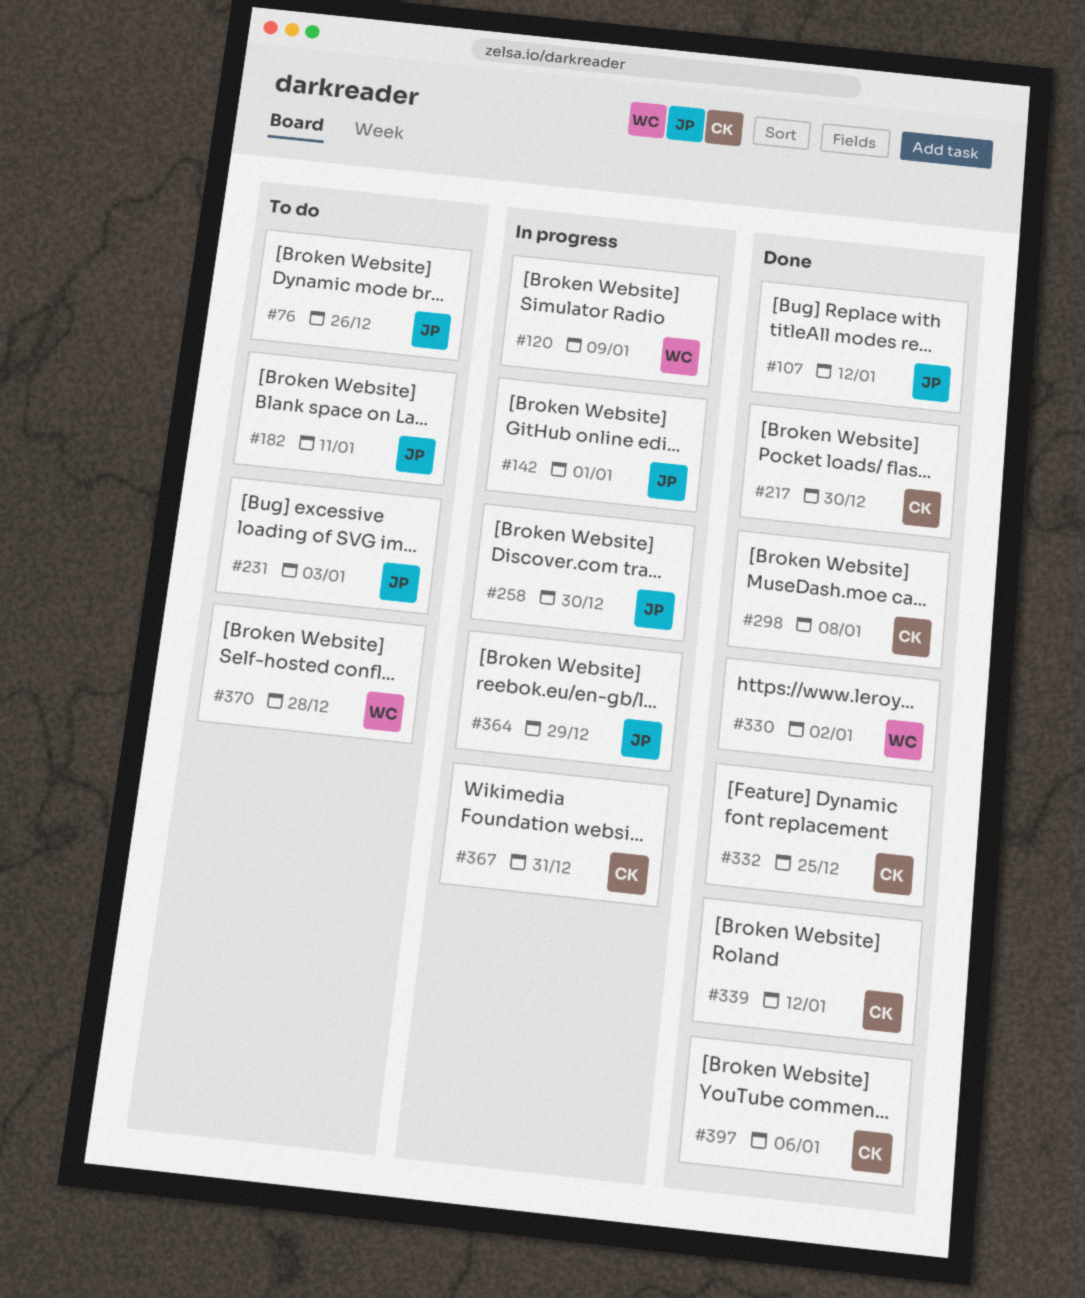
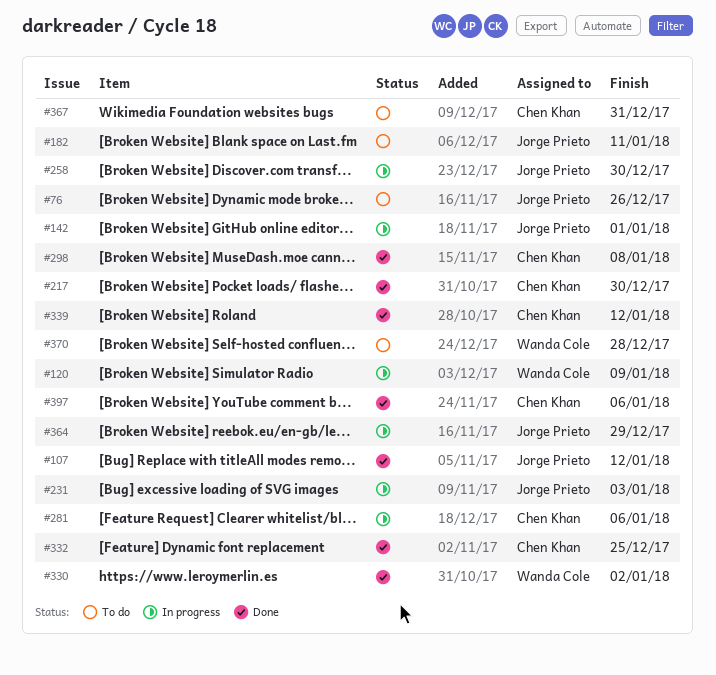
#231, status: To do -> In progress
#281: none -> present
#367, status: In progress -> To do

